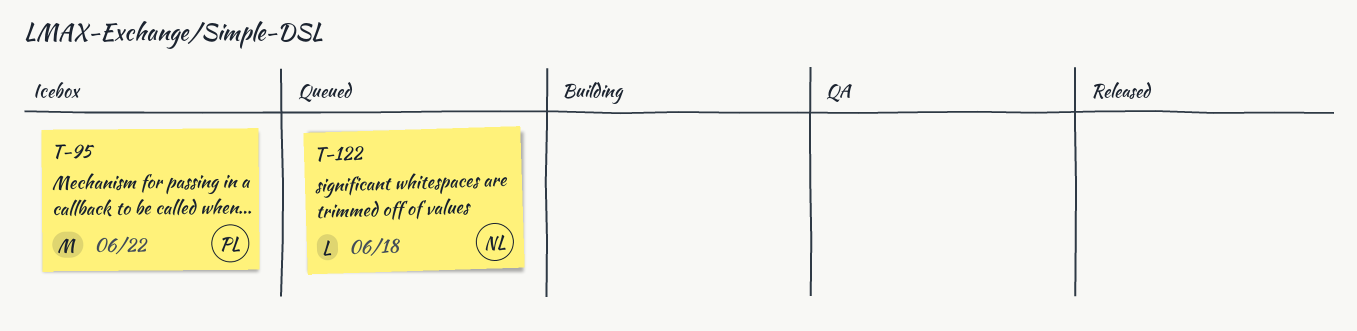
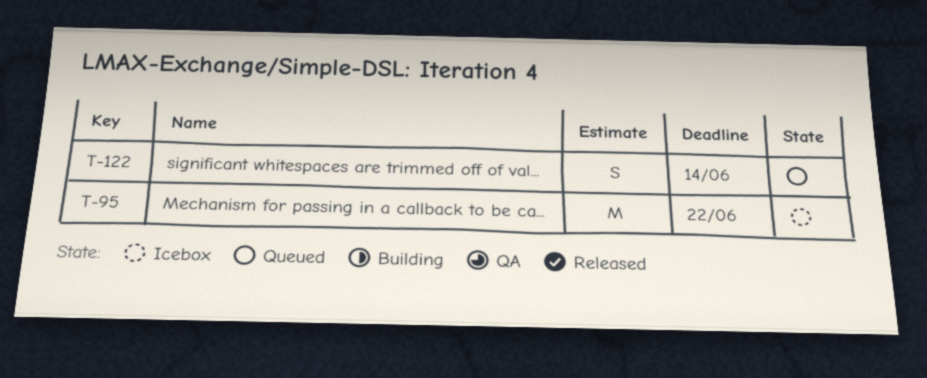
T-122, estimate: L -> S
T-122, due: Jun 18 -> Jun 14

